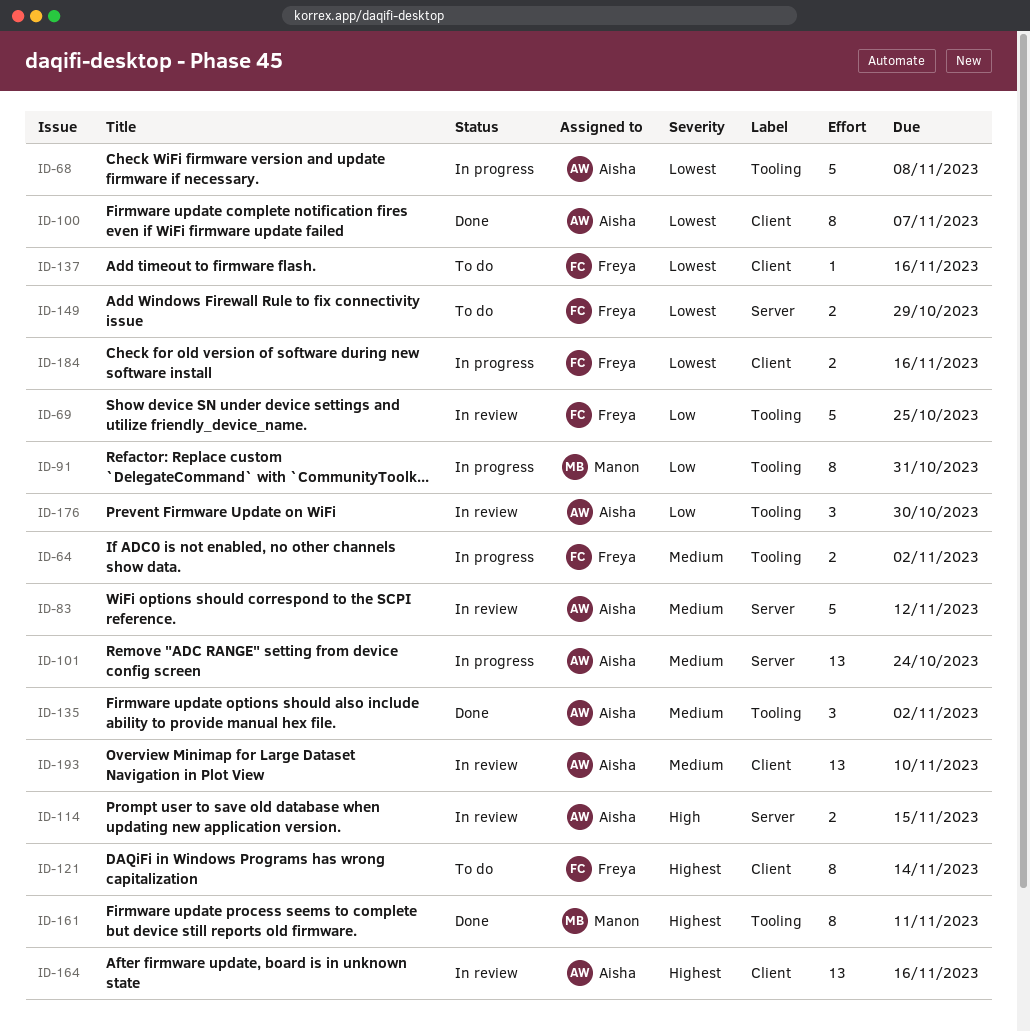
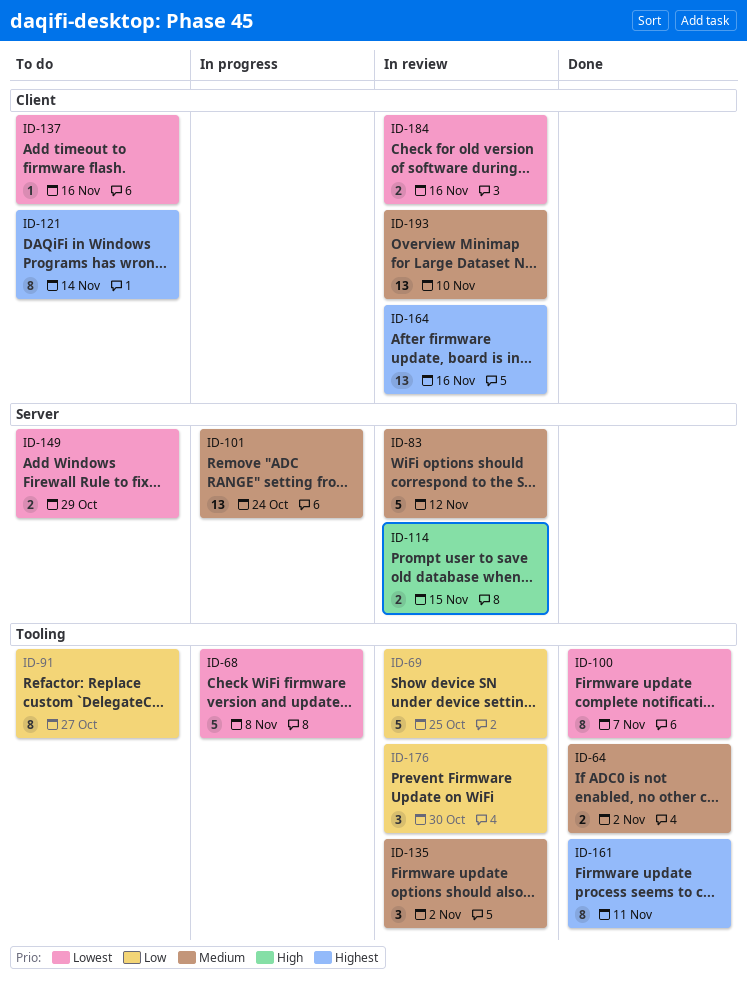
ID-64, status: In progress -> Done
ID-91, status: In progress -> To do
ID-91, due: Oct 31 -> Oct 27
ID-100, label: Client -> Tooling
ID-135, status: Done -> In review
ID-184, status: In progress -> In review

